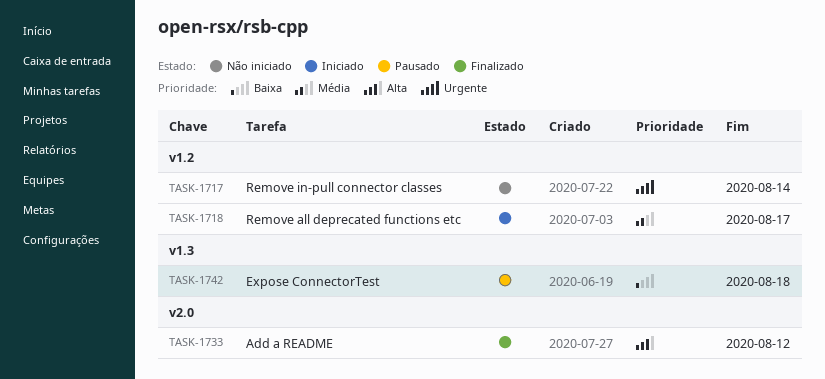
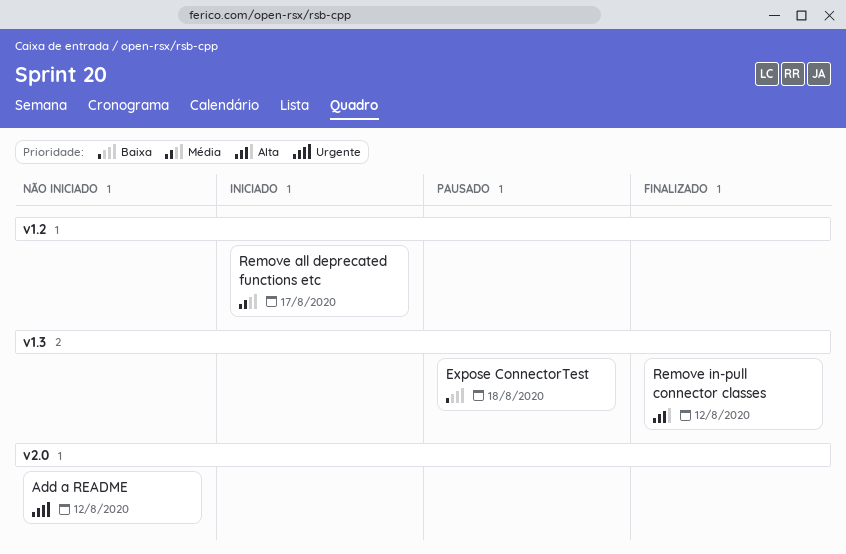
Add a README, status: Finalizado -> Não iniciado
Add a README, priority: Alta -> Urgente
Remove in-pull connector classes, status: Não iniciado -> Finalizado
Remove in-pull connector classes, priority: Urgente -> Alta
Remove in-pull connector classes, label: v1.2 -> v1.3
Remove in-pull connector classes, due: Aug 14 -> Aug 12

